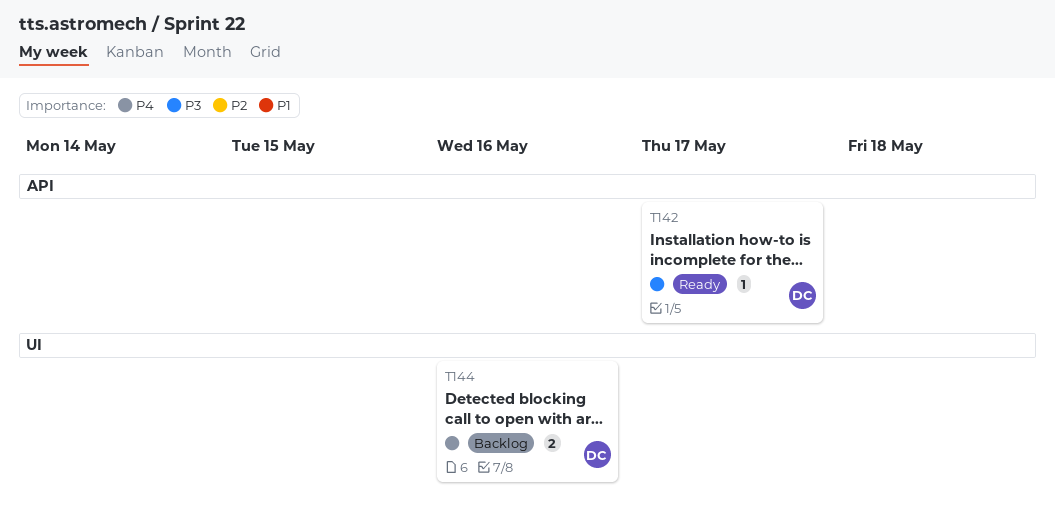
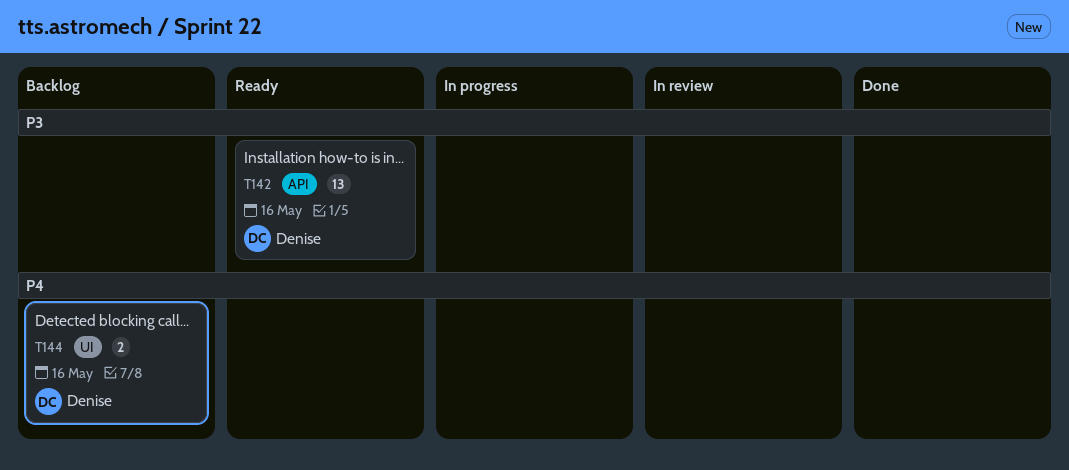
T142, estimate: 1 -> 13
T142, due: May 17 -> May 16

